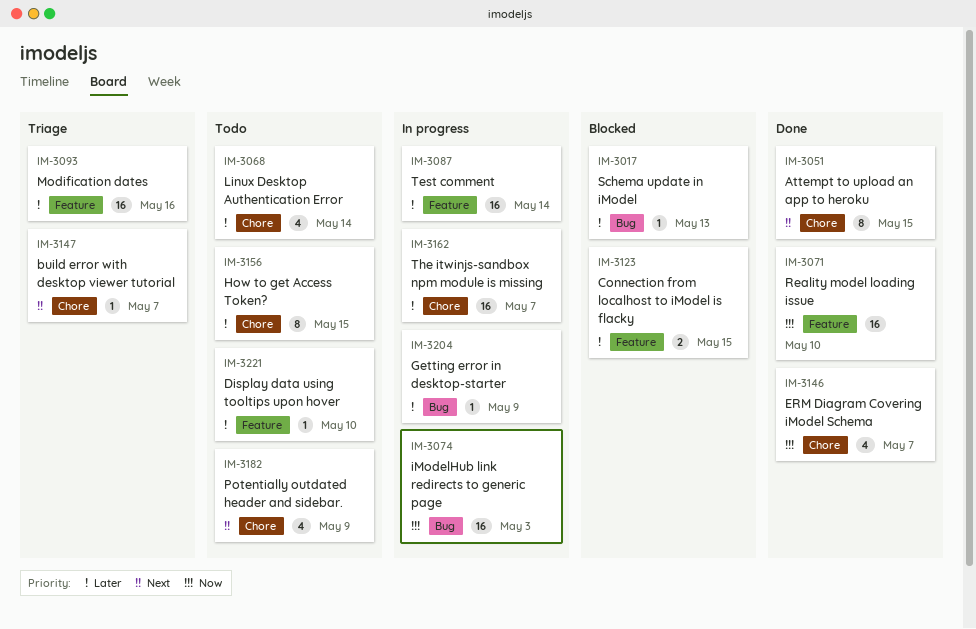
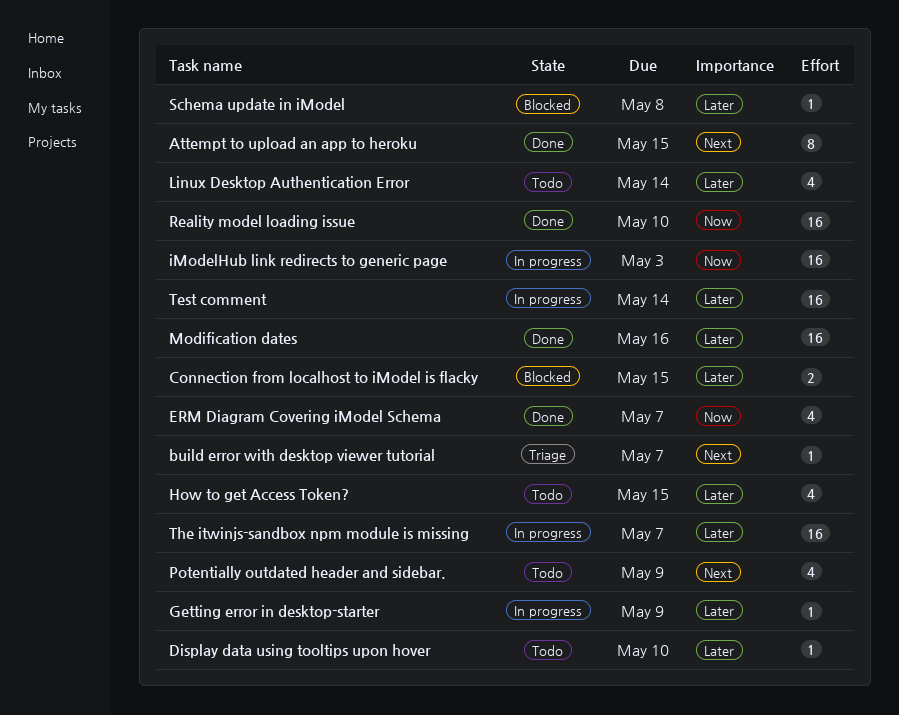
How to get Access Token?, estimate: 8 -> 4
Modification dates, status: Triage -> Done
Schema update in iModel, due: May 13 -> May 8

